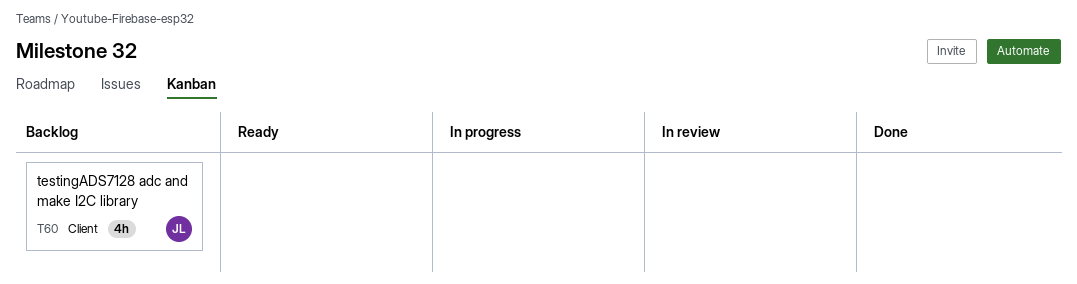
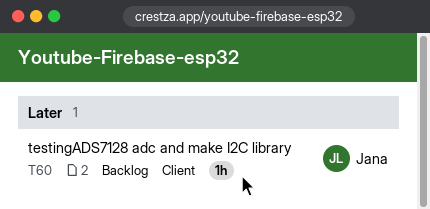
T60, estimate: 4h -> 1h

